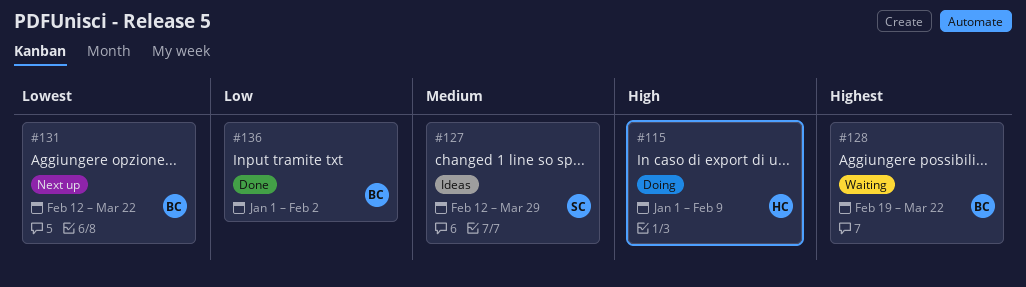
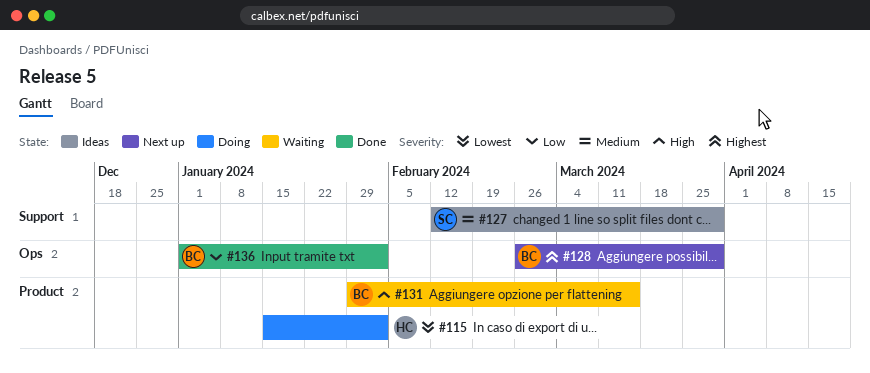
#115, priority: High -> Lowest
#115, start: Jan 1 -> Jan 15
#115, due: Feb 9 -> Feb 2
#128, status: Waiting -> Next up
#128, start: Feb 19 -> Feb 26
#128, due: Mar 22 -> Mar 29
#131, status: Next up -> Waiting
#131, priority: Lowest -> High
#131, start: Feb 12 -> Jan 29
#131, due: Mar 22 -> Mar 15

